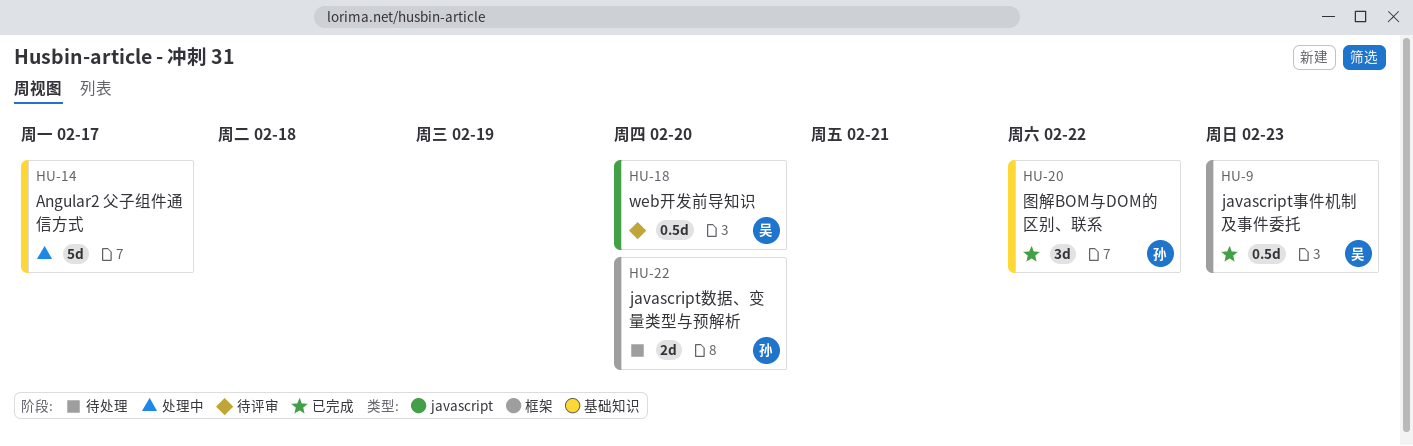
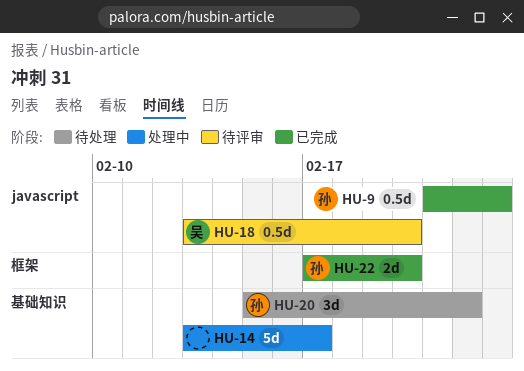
HU-9, owner: 吴 -> 孙
HU-9, label: 框架 -> javascript
HU-20, status: 已完成 -> 待处理
HU-22, status: 待处理 -> 已完成

